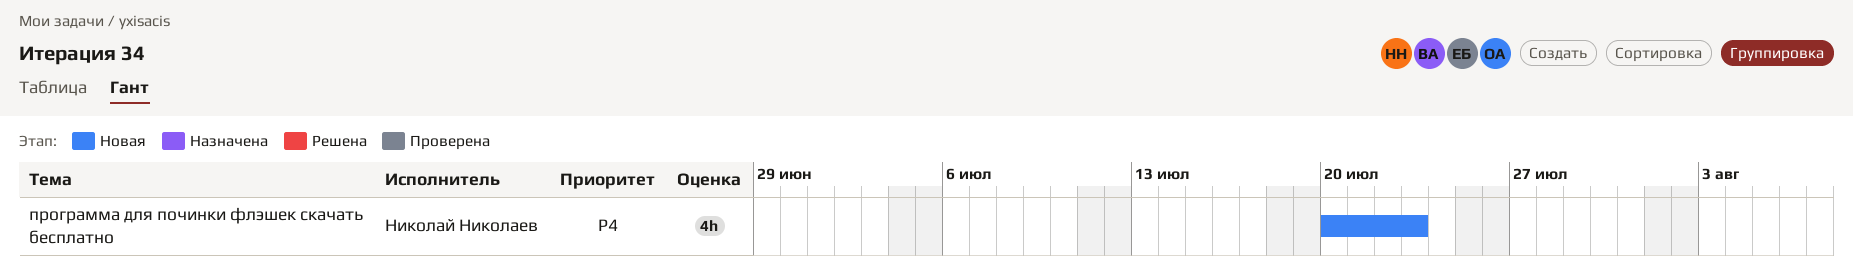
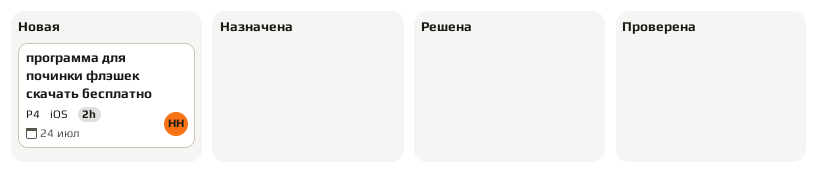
программа для починки флэшек скачать бесплатно, estimate: 4h -> 2h
программа для починки флэшек скачать бесплатно, due: Jul 23 -> Jul 24

